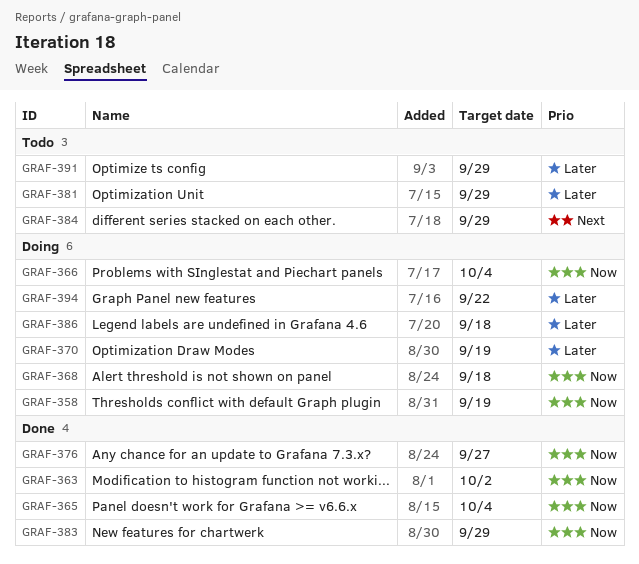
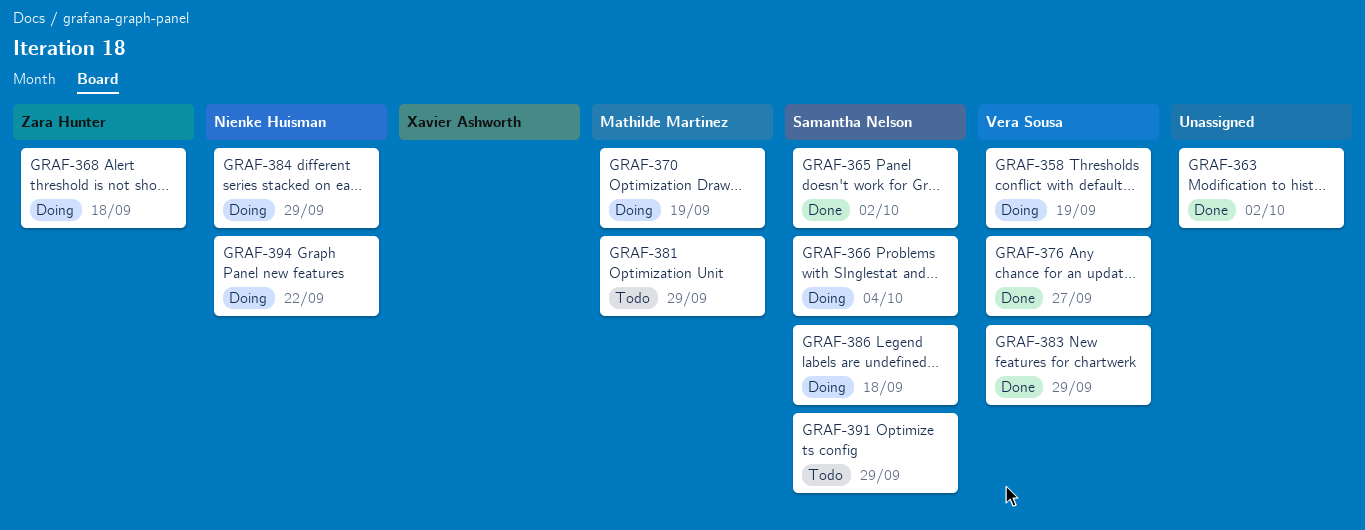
GRAF-365, due: Oct 4 -> Oct 2
GRAF-384, status: Todo -> Doing

